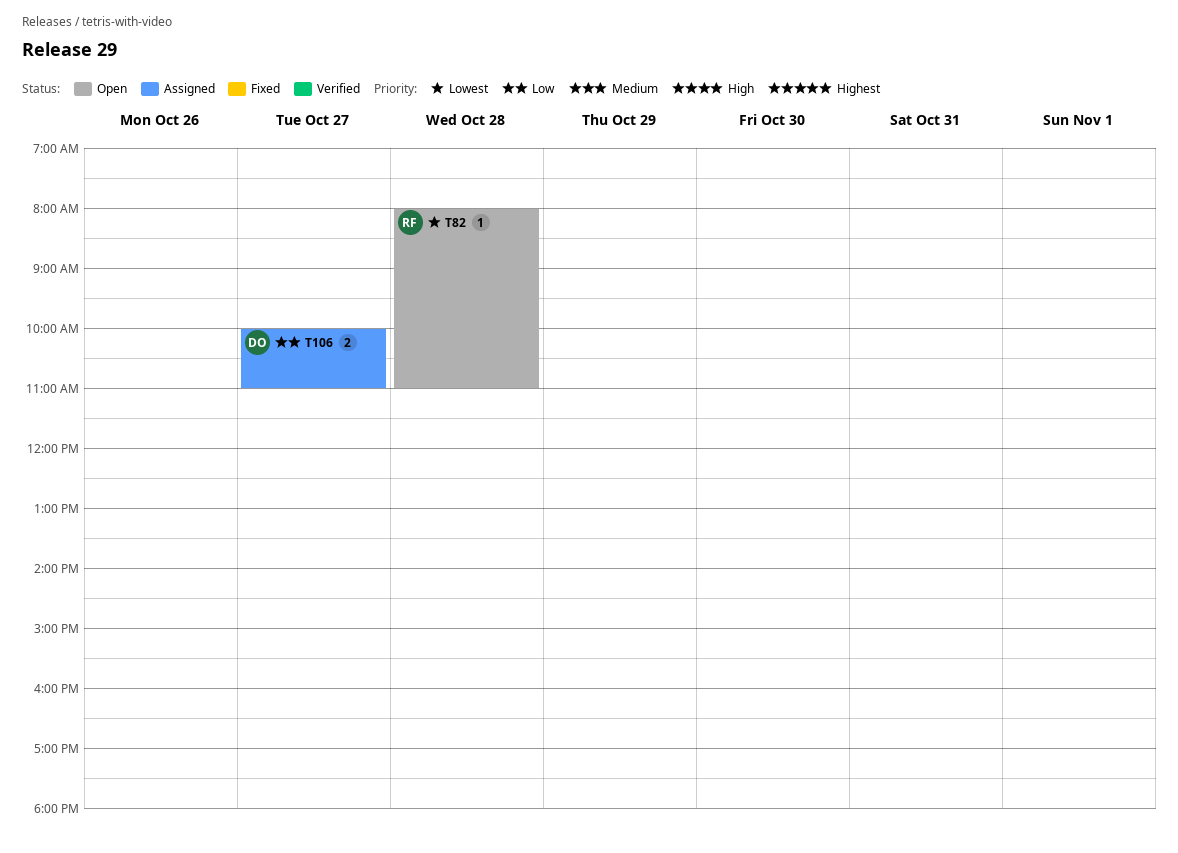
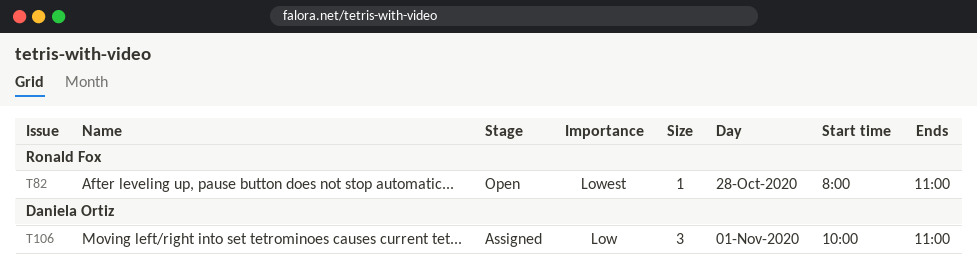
T106, estimate: 2 -> 3
T106, day: Oct 27 -> Nov 1

